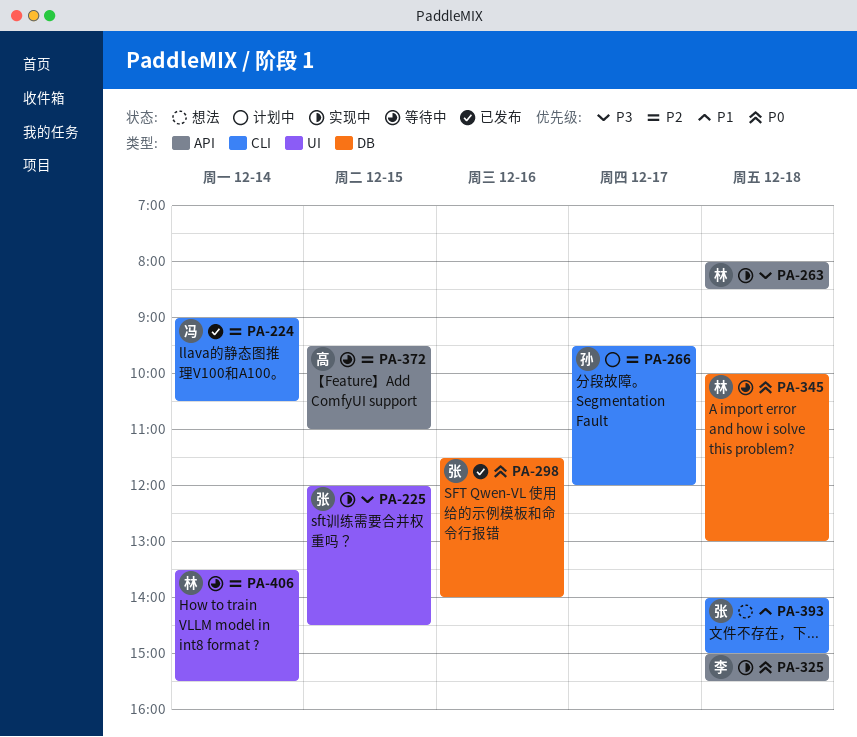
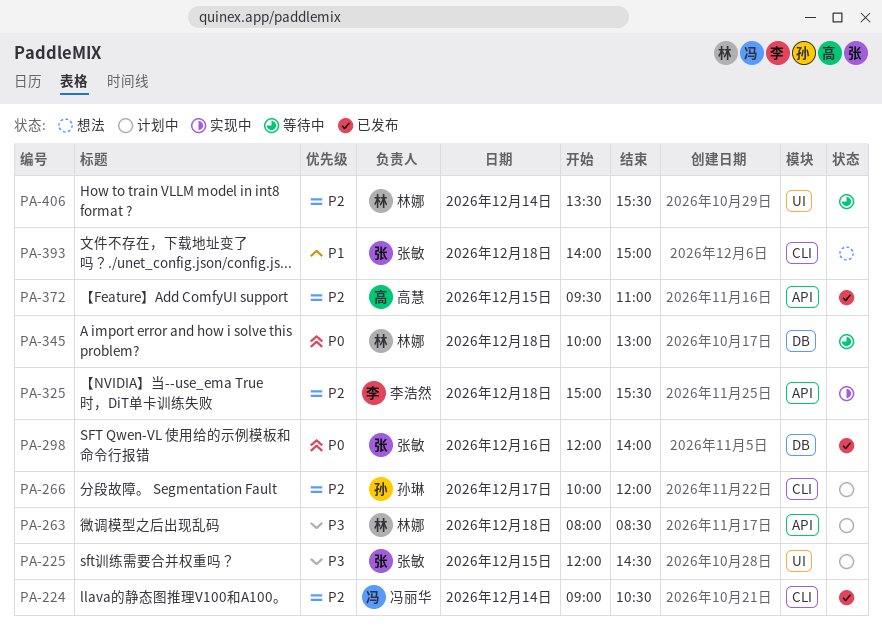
PA-225, status: 实现中 -> 计划中
PA-263, status: 实现中 -> 计划中
PA-266, begins: 09:30 -> 10:00
PA-298, begins: 11:30 -> 12:00
PA-325, priority: P0 -> P2
PA-372, status: 等待中 -> 已发布

